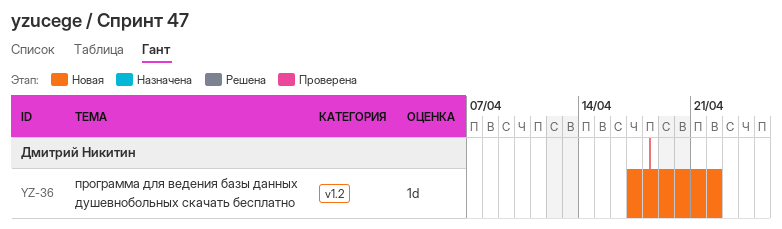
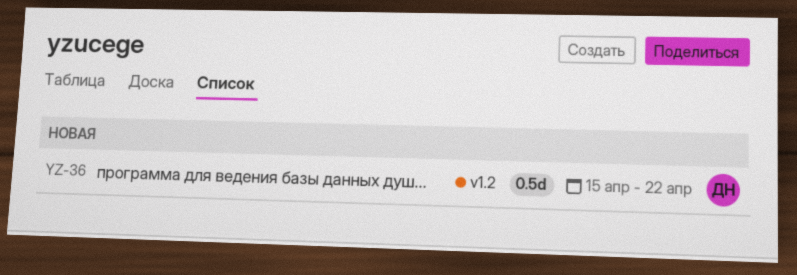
YZ-36, estimate: 1d -> 0.5d
YZ-36, start: Apr 17 -> Apr 15

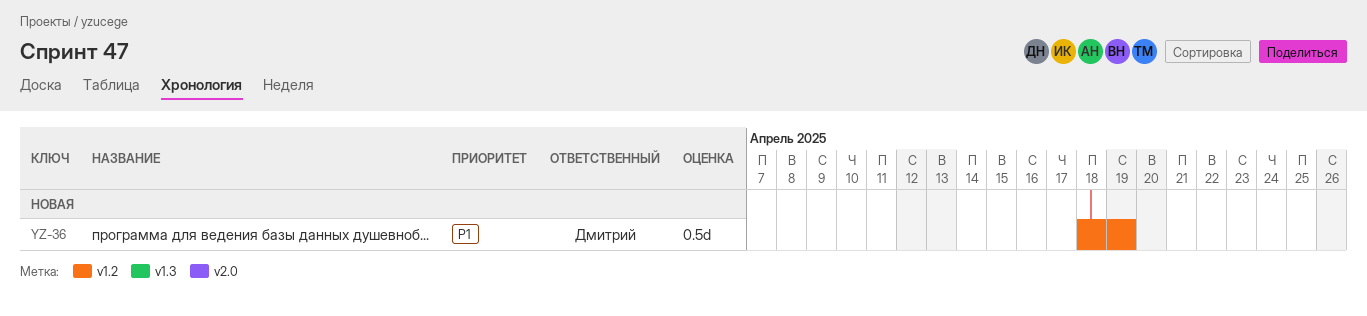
YZ-36, start: Apr 15 -> Apr 18
YZ-36, due: Apr 22 -> Apr 19

